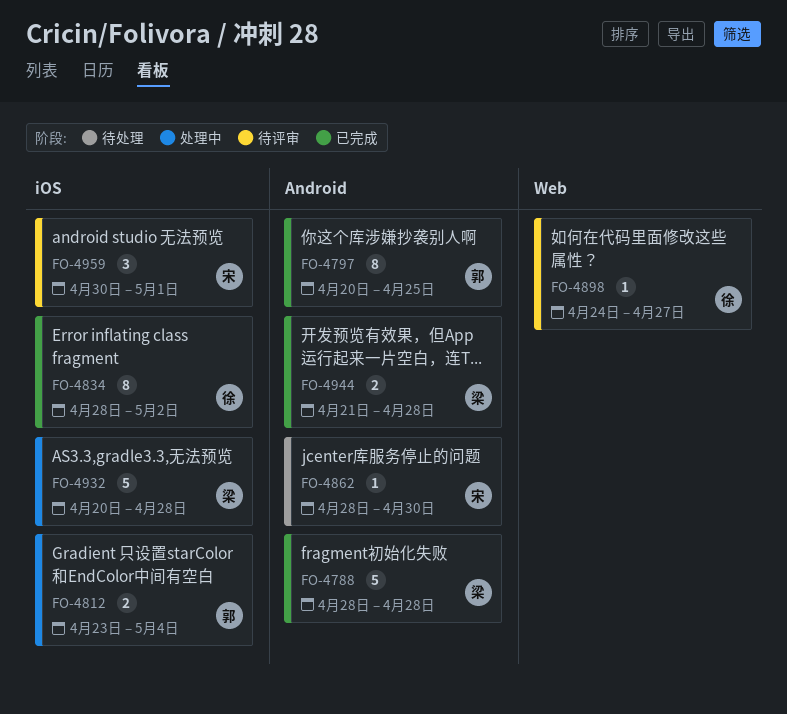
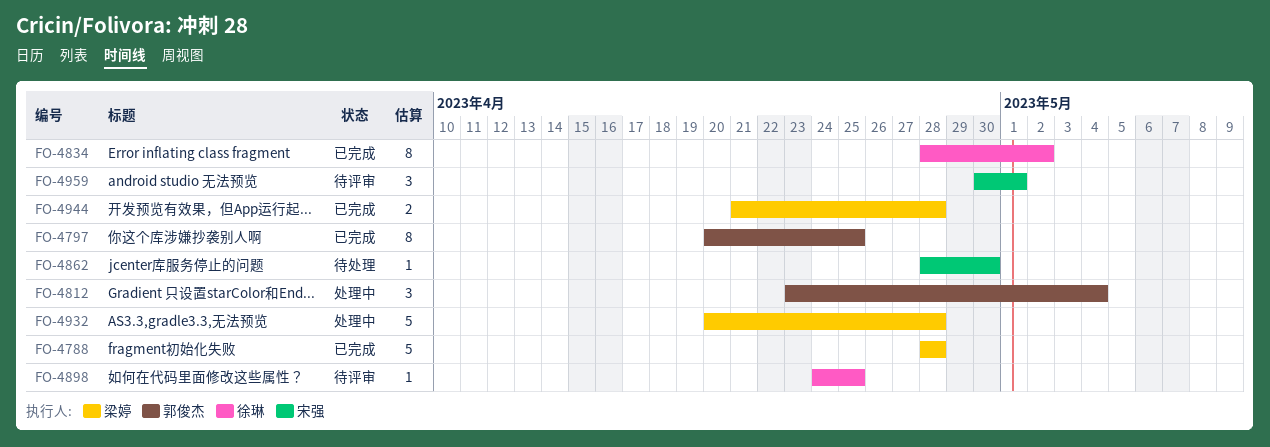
FO-4812, estimate: 2 -> 3
FO-4898, due: Apr 27 -> Apr 25

